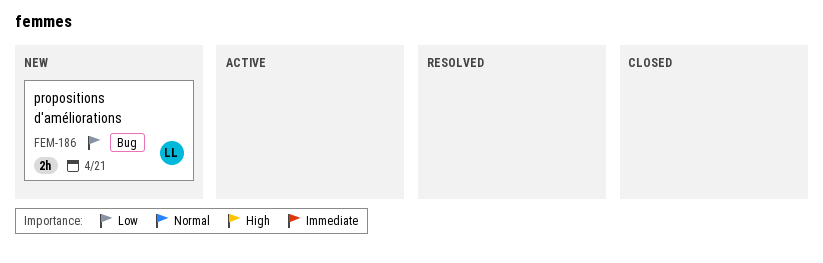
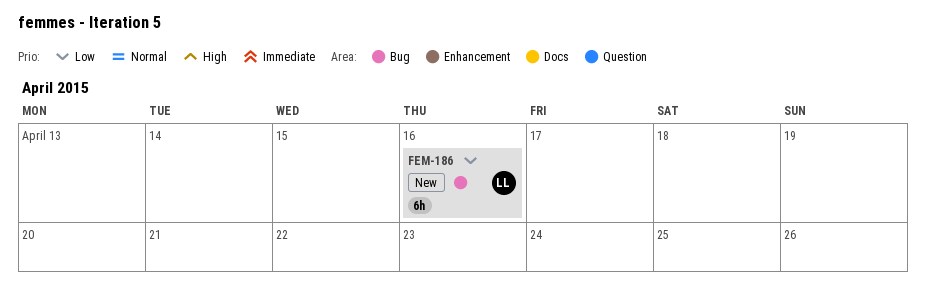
FEM-186, estimate: 2h -> 6h
FEM-186, due: Apr 21 -> Apr 16

